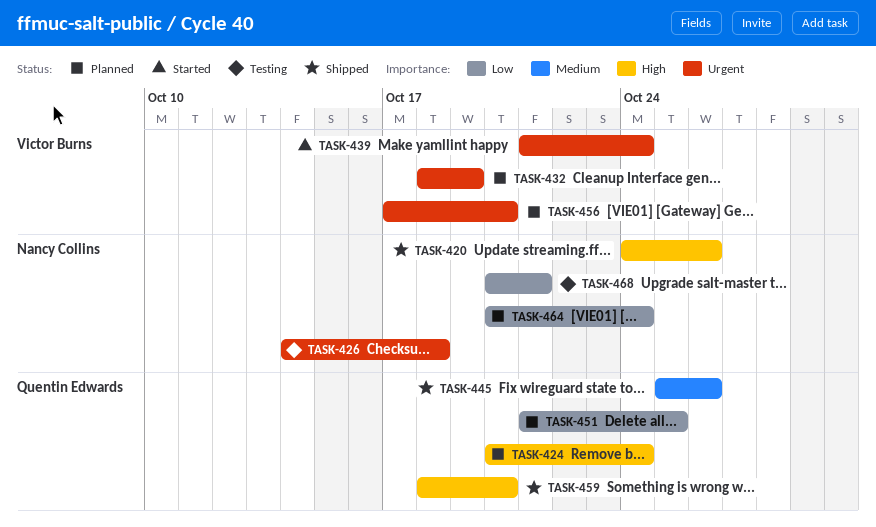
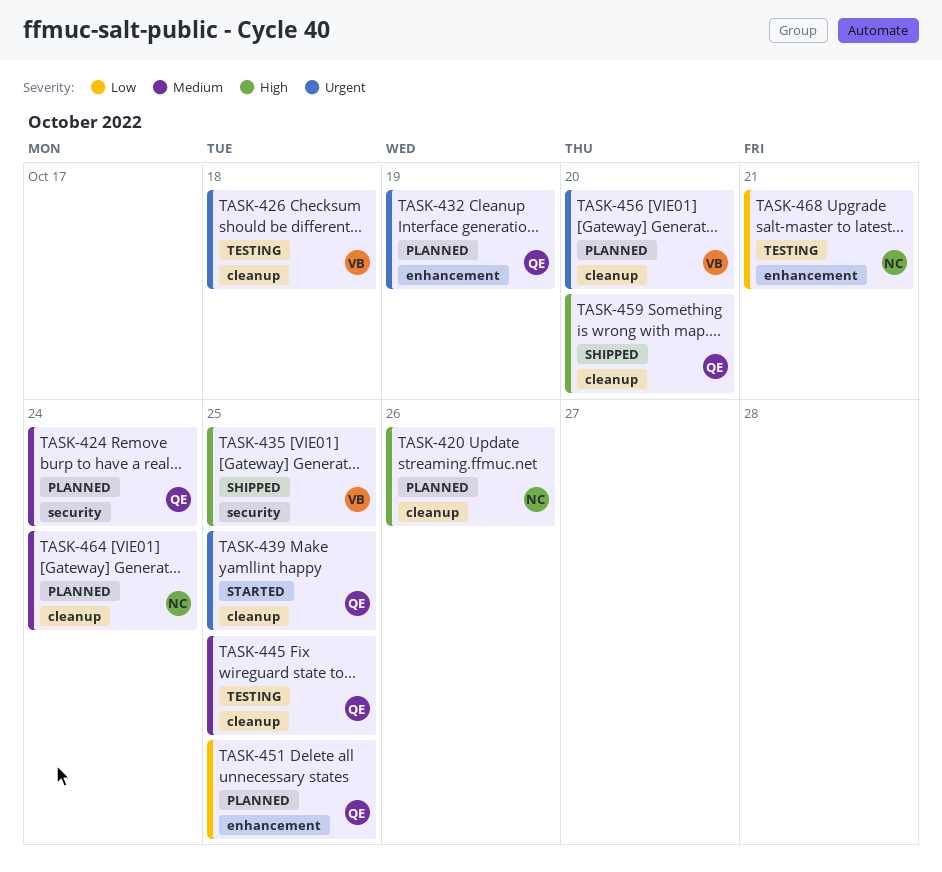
TASK-420, status: Shipped -> Planned
TASK-424, priority: High -> Medium
TASK-426, owner: Nancy Collins -> Victor Burns
TASK-432, owner: Victor Burns -> Quentin Edwards
TASK-435: none -> present
TASK-439, owner: Victor Burns -> Quentin Edwards
TASK-439, due: Oct 24 -> Oct 25
TASK-445, status: Shipped -> Testing
TASK-445, due: Oct 26 -> Oct 25
TASK-464, priority: Low -> Medium

